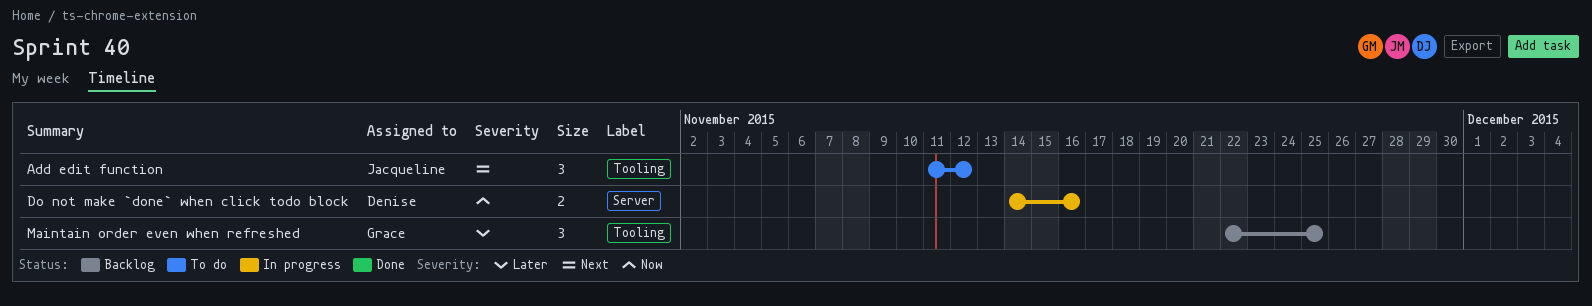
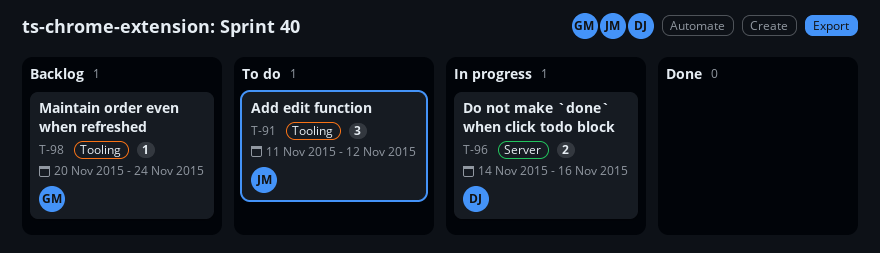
Maintain order even when refreshed, estimate: 3 -> 1
Maintain order even when refreshed, start: Nov 22 -> Nov 20
Maintain order even when refreshed, due: Nov 25 -> Nov 24

